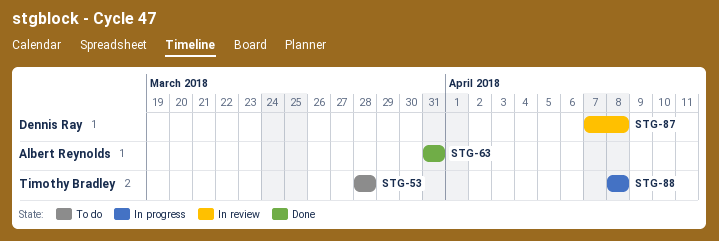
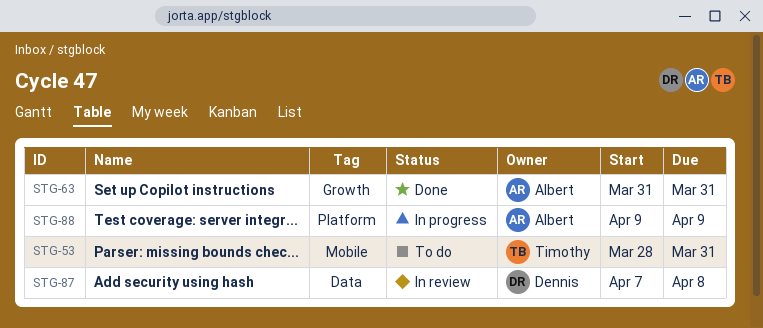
STG-53, due: Mar 28 -> Mar 31
STG-88, owner: Timothy Bradley -> Albert Reynolds
STG-88, start: Apr 8 -> Apr 9
STG-88, due: Apr 8 -> Apr 9

